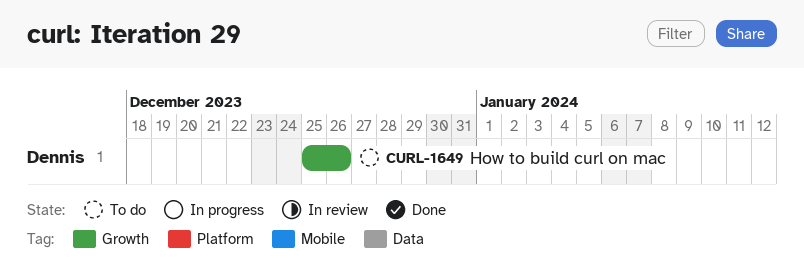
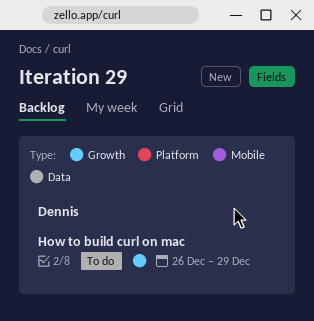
How to build curl on mac, start: Dec 25 -> Dec 26
How to build curl on mac, due: Dec 26 -> Dec 29

